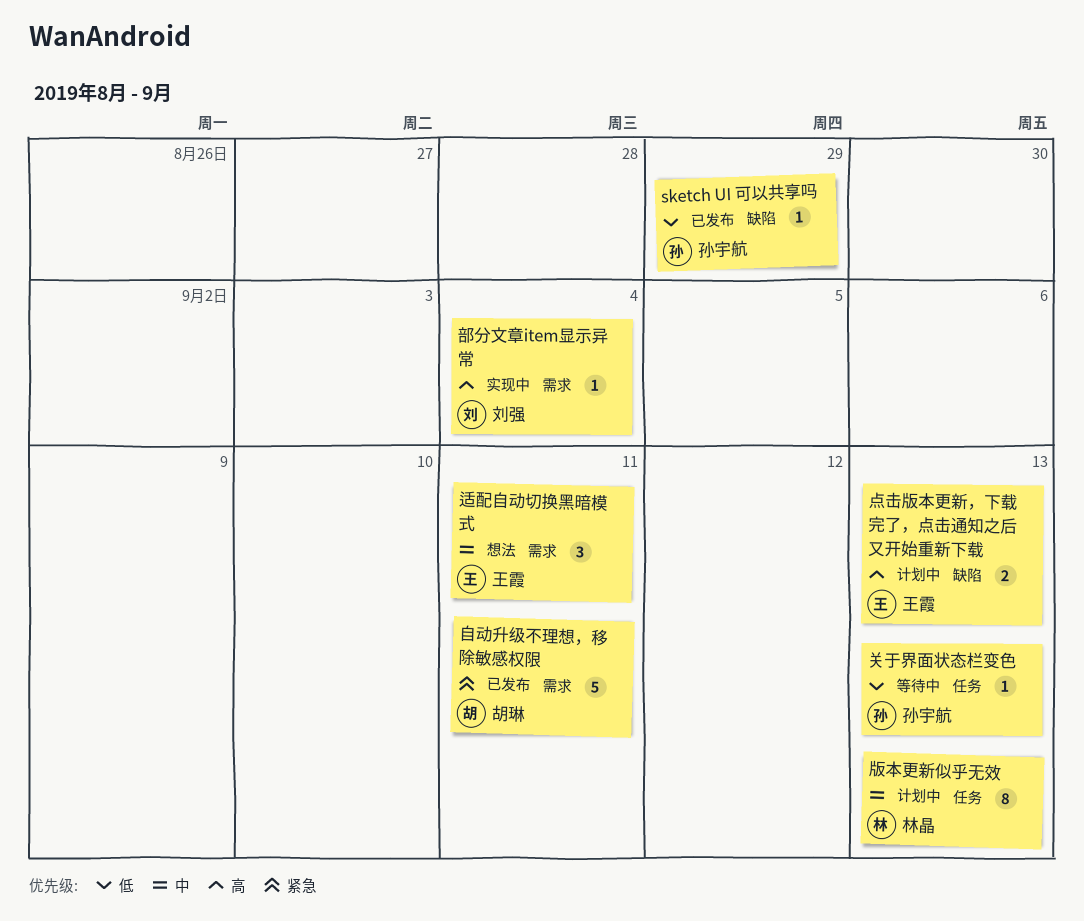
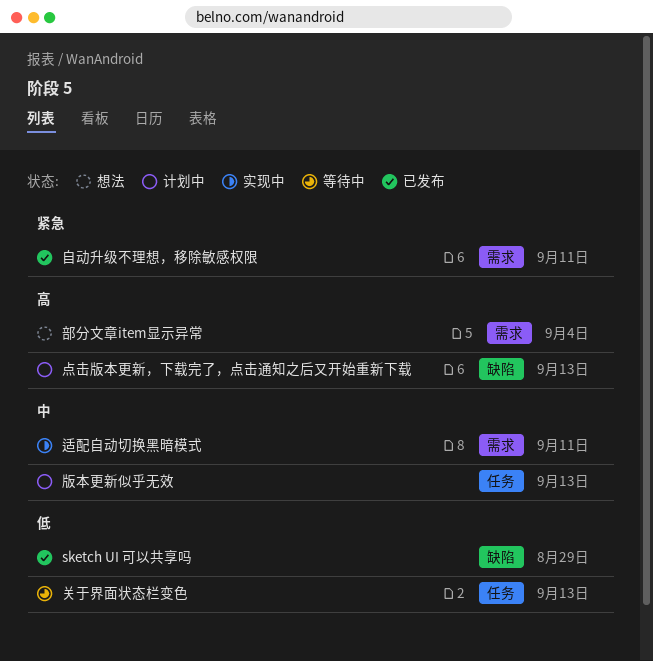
适配自动切换黑暗模式, status: 想法 -> 实现中
部分文章item显示异常, status: 实现中 -> 想法

